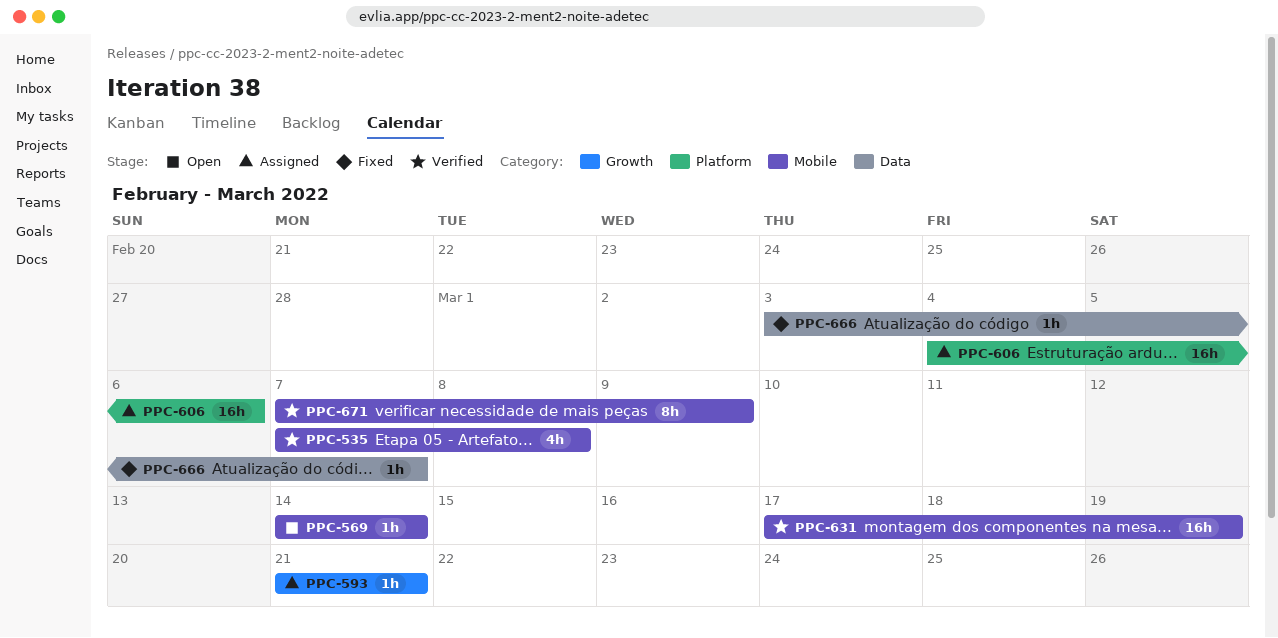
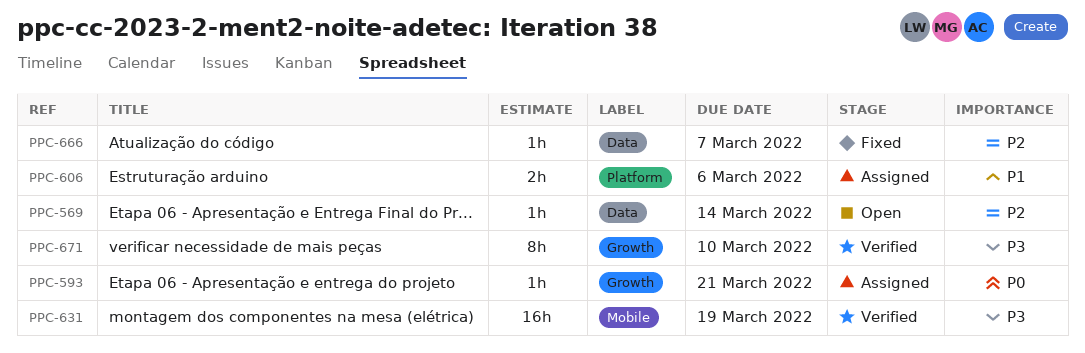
PPC-535: present -> none
PPC-569, label: Mobile -> Data
PPC-606, estimate: 16h -> 2h
PPC-671, label: Mobile -> Growth
PPC-671, due: Mar 9 -> Mar 10

